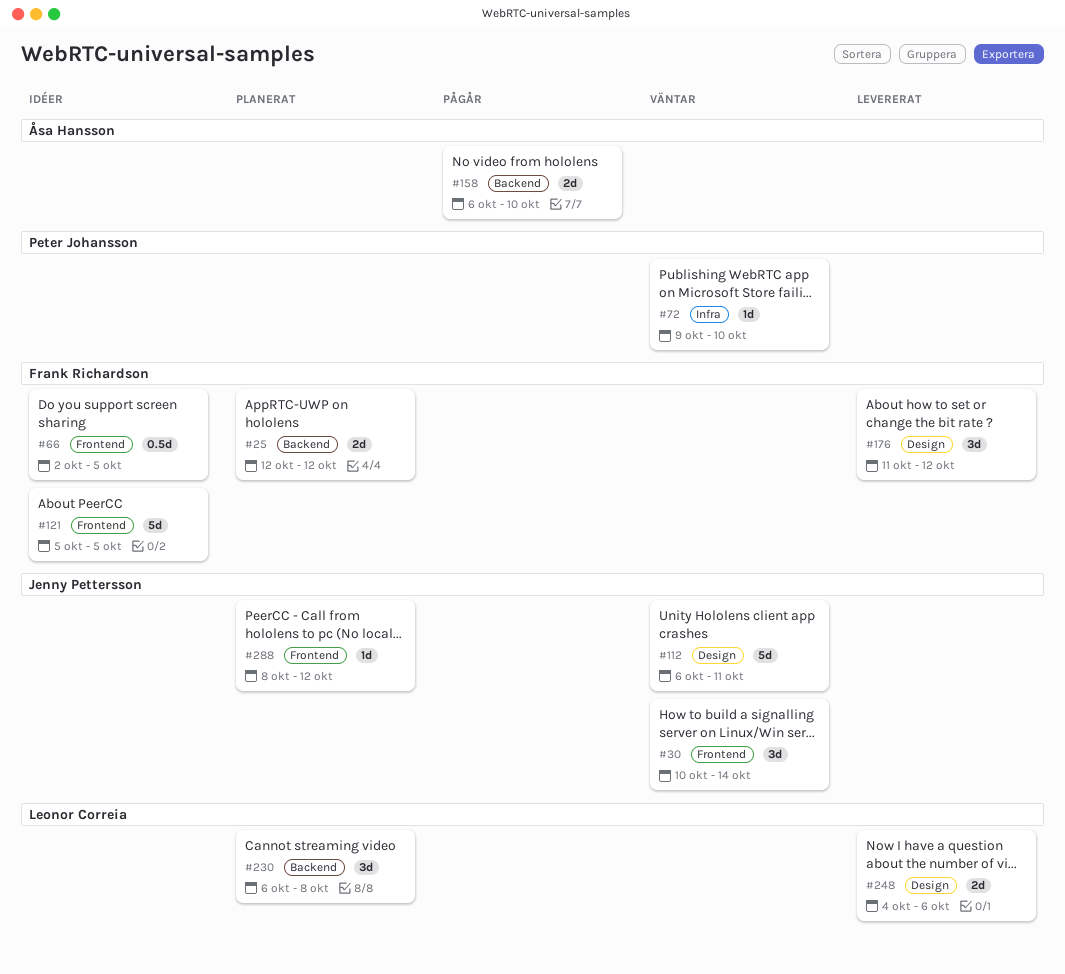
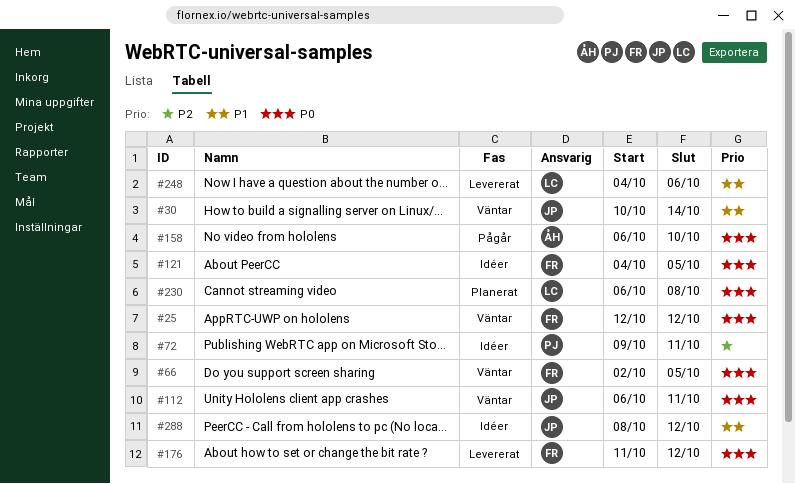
#25, status: Planerat -> Väntar
#66, status: Idéer -> Väntar
#72, status: Väntar -> Idéer
#72, due: Oct 10 -> Oct 11
#121, start: Oct 5 -> Oct 4
#288, status: Planerat -> Idéer

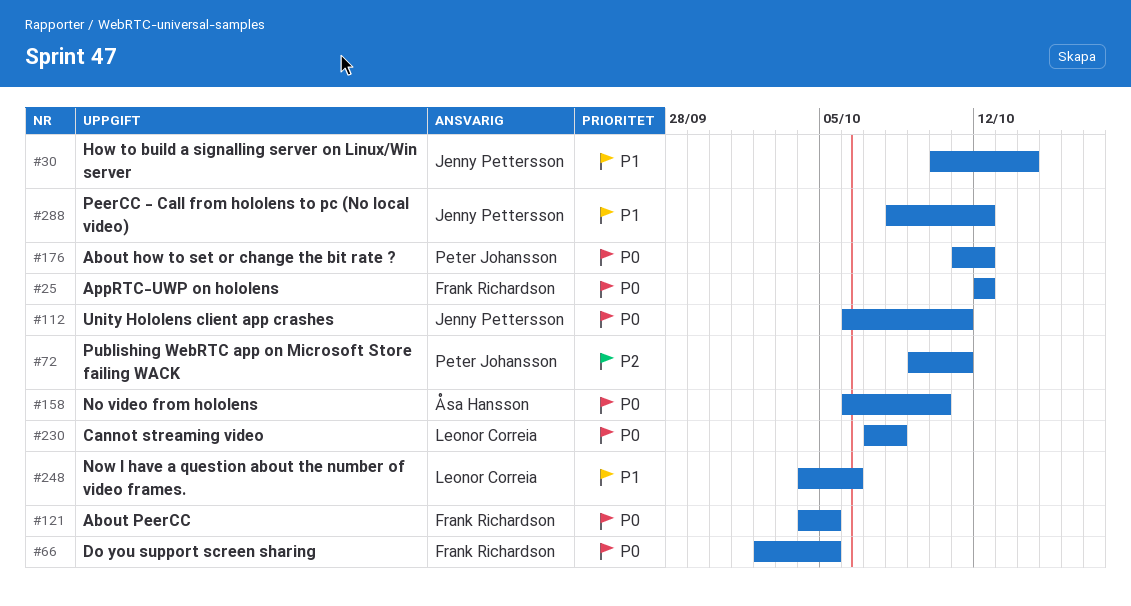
#176, owner: Frank Richardson -> Peter Johansson
#230, start: Oct 6 -> Oct 7

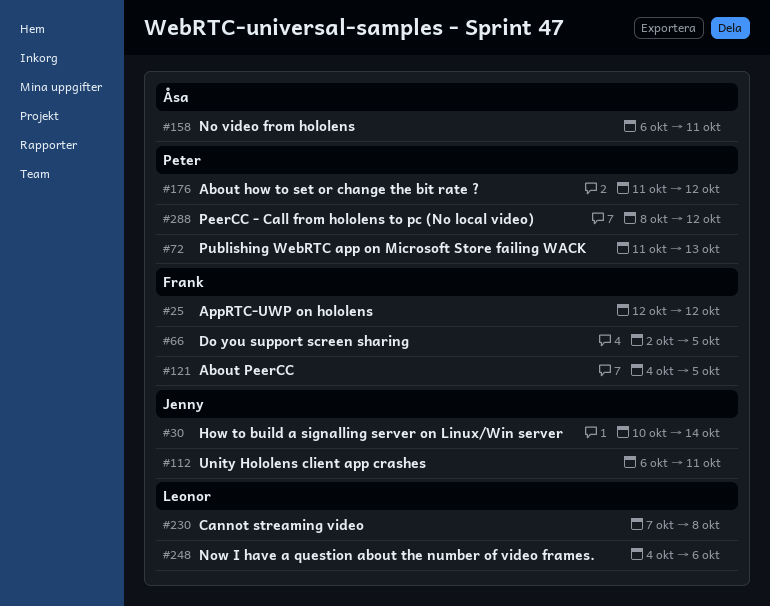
#72, start: Oct 9 -> Oct 11
#72, due: Oct 11 -> Oct 13
#158, due: Oct 10 -> Oct 11
#288, owner: Jenny Pettersson -> Peter Johansson

